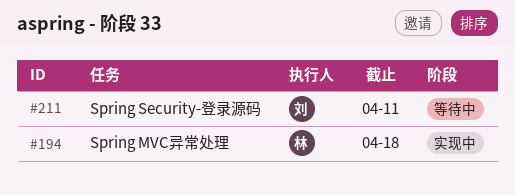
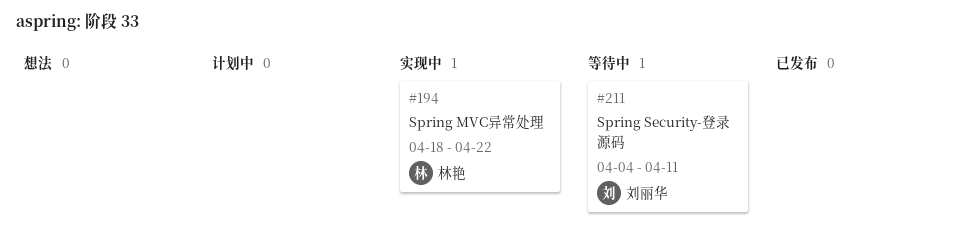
#194, due: Apr 18 -> Apr 22

